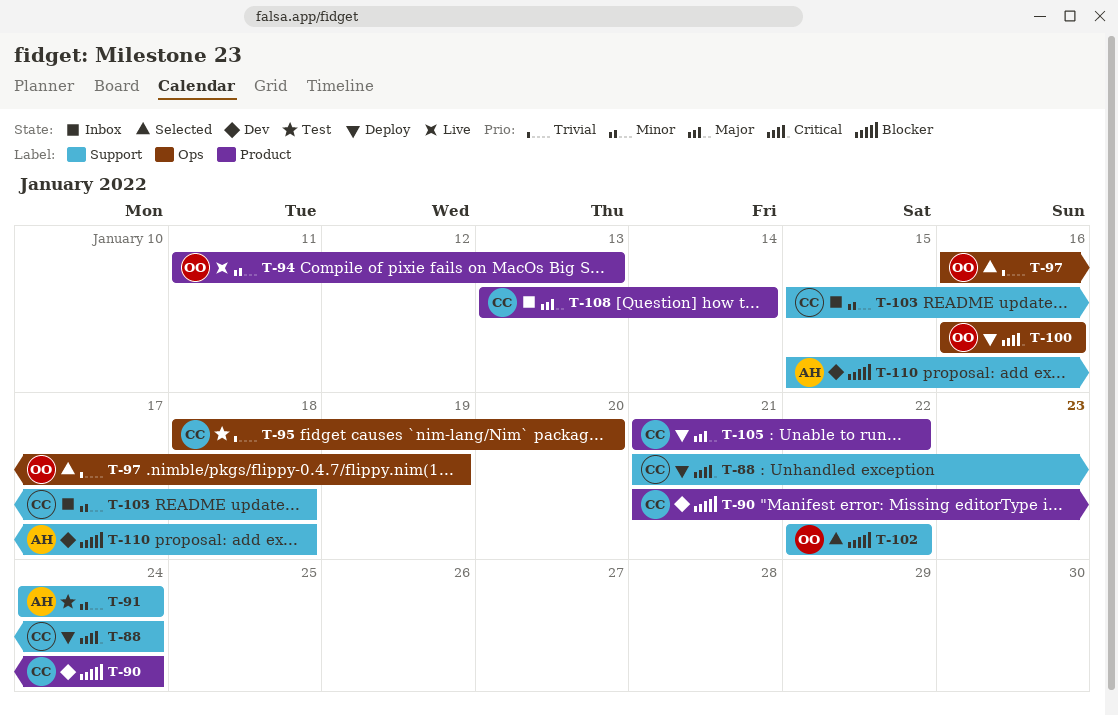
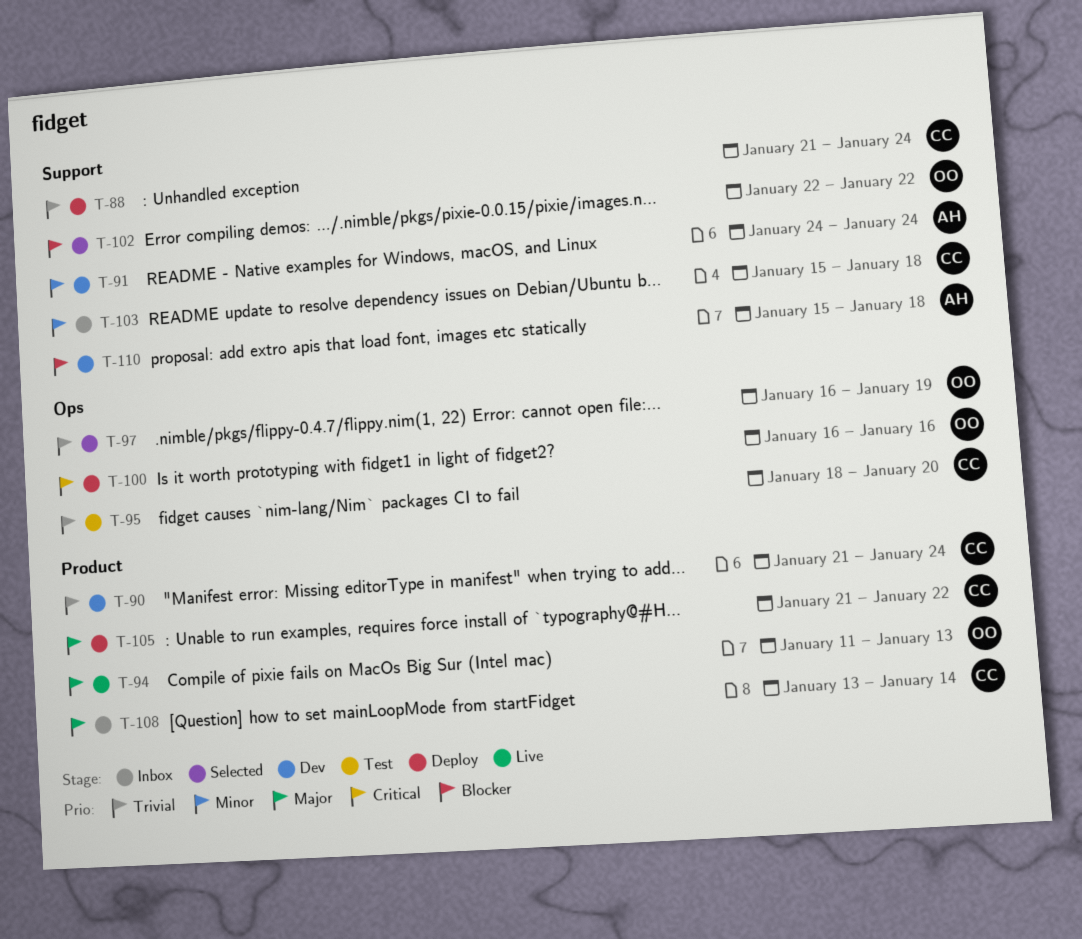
T-88, priority: Critical -> Trivial
T-90, priority: Blocker -> Trivial
T-91, status: Test -> Dev
T-94, priority: Minor -> Major

